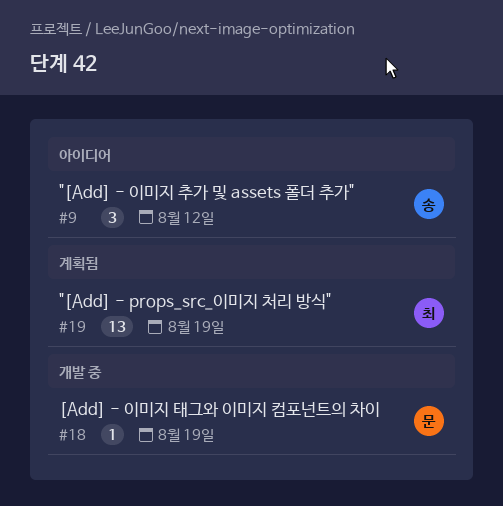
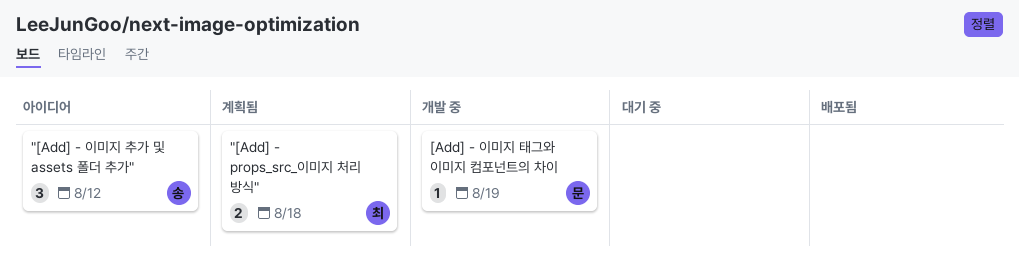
"[Add] - props_src_이미지 처리 방식", estimate: 13 -> 2
"[Add] - props_src_이미지 처리 방식", due: Aug 19 -> Aug 18

